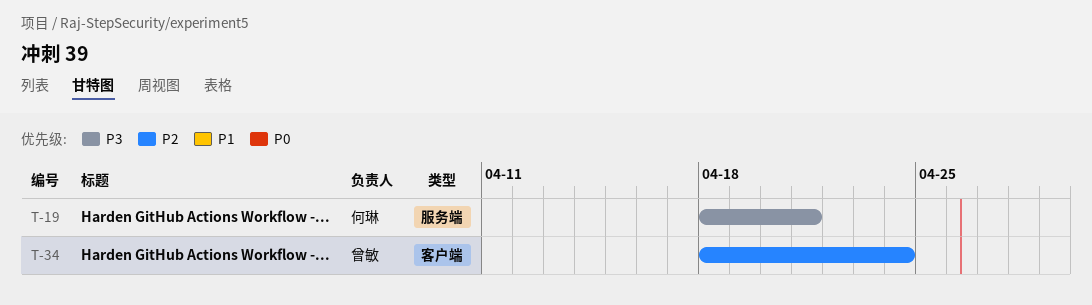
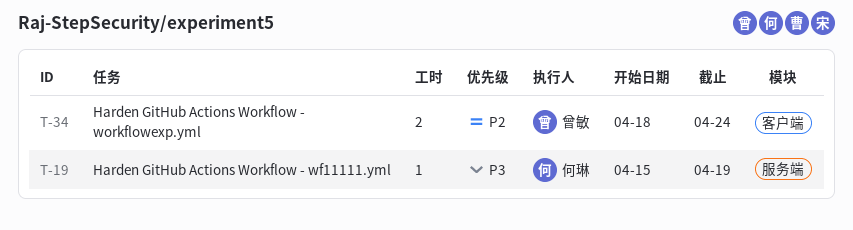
T-19, start: Apr 18 -> Apr 15
T-19, due: Apr 21 -> Apr 19

